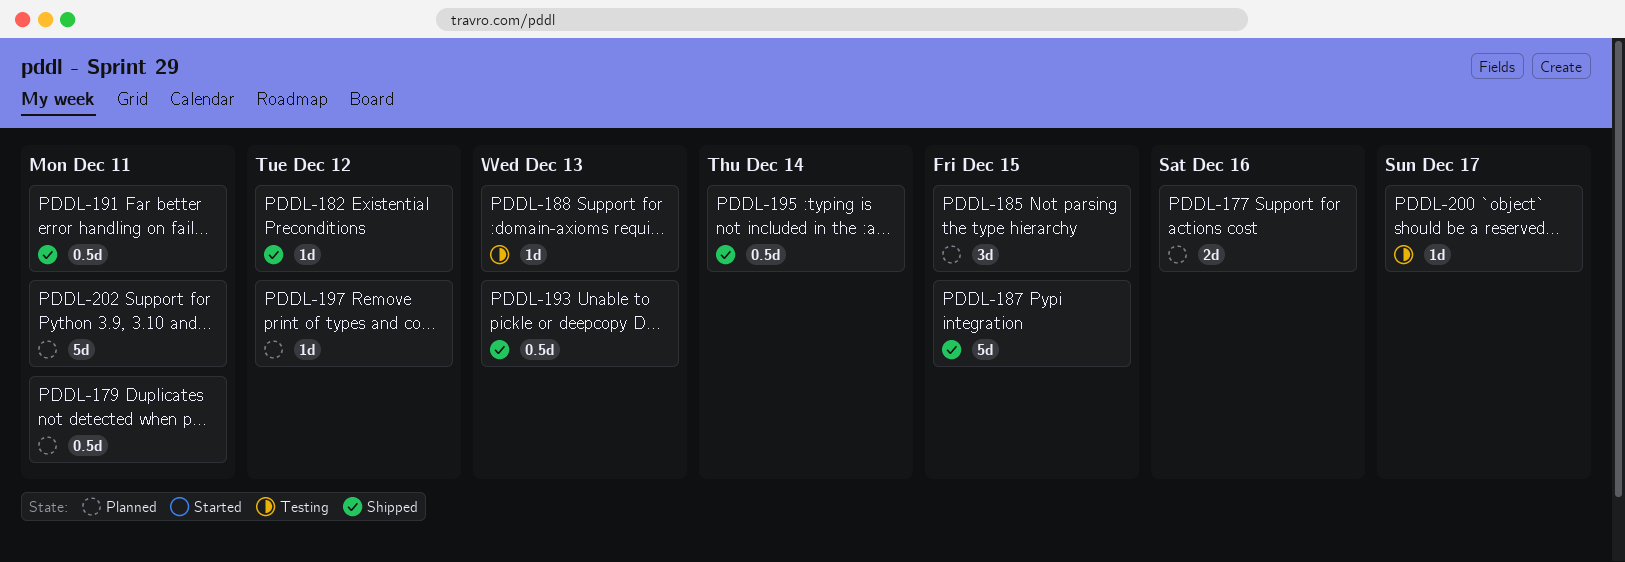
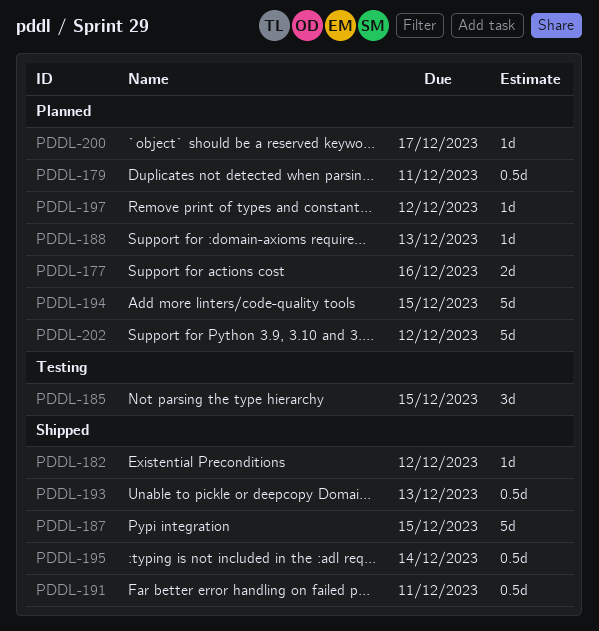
PDDL-185, status: Planned -> Testing
PDDL-188, status: Testing -> Planned
PDDL-194: none -> present
PDDL-200, status: Testing -> Planned
PDDL-202, due: Dec 11 -> Dec 12

